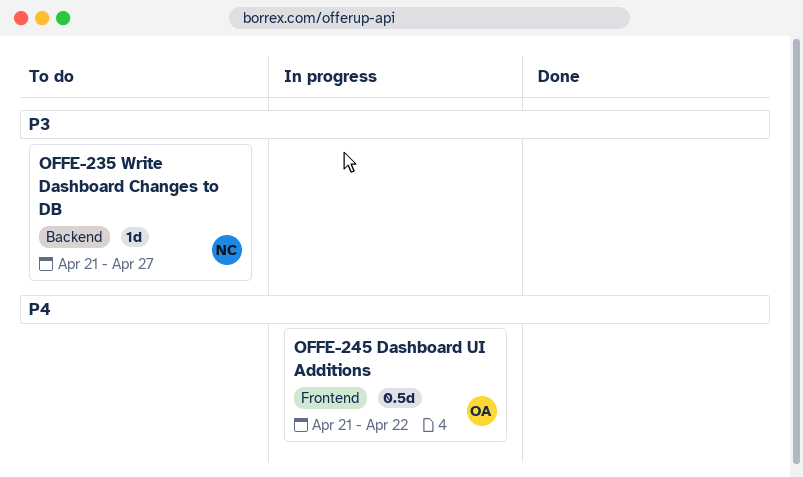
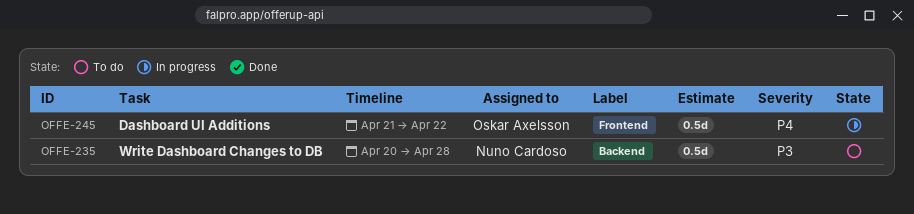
OFFE-235, estimate: 1d -> 0.5d
OFFE-235, start: Apr 21 -> Apr 20
OFFE-235, due: Apr 27 -> Apr 28

